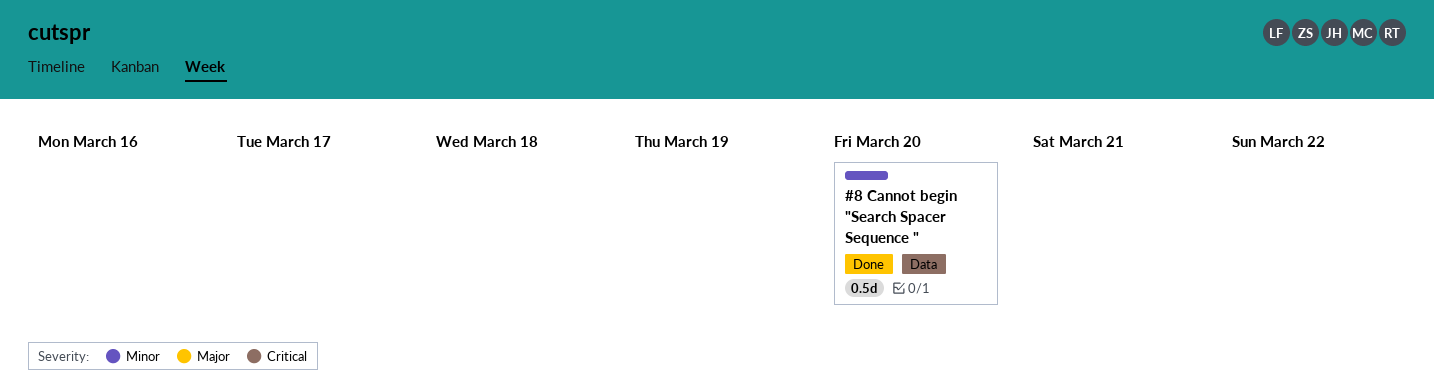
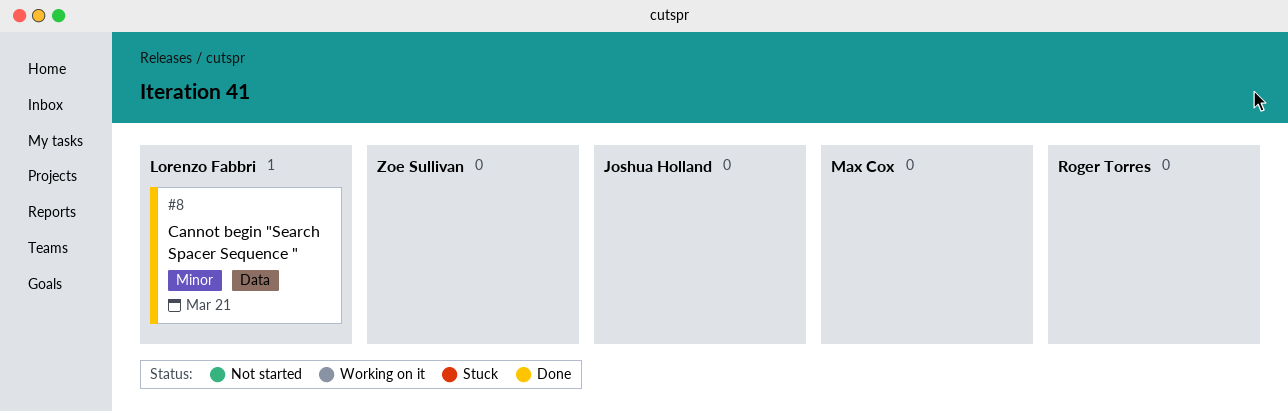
#8, due: Mar 20 -> Mar 21

